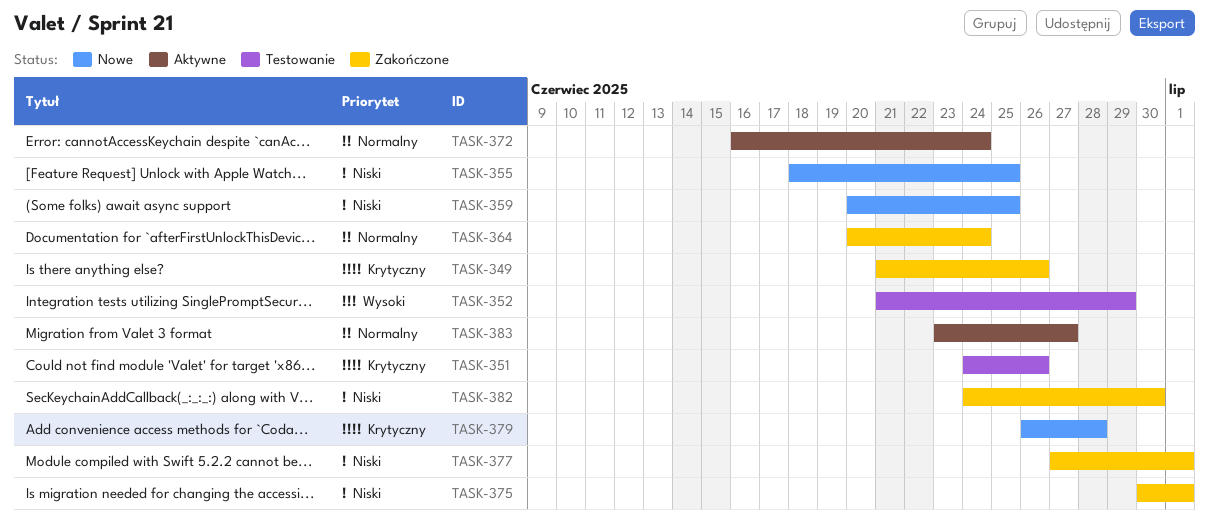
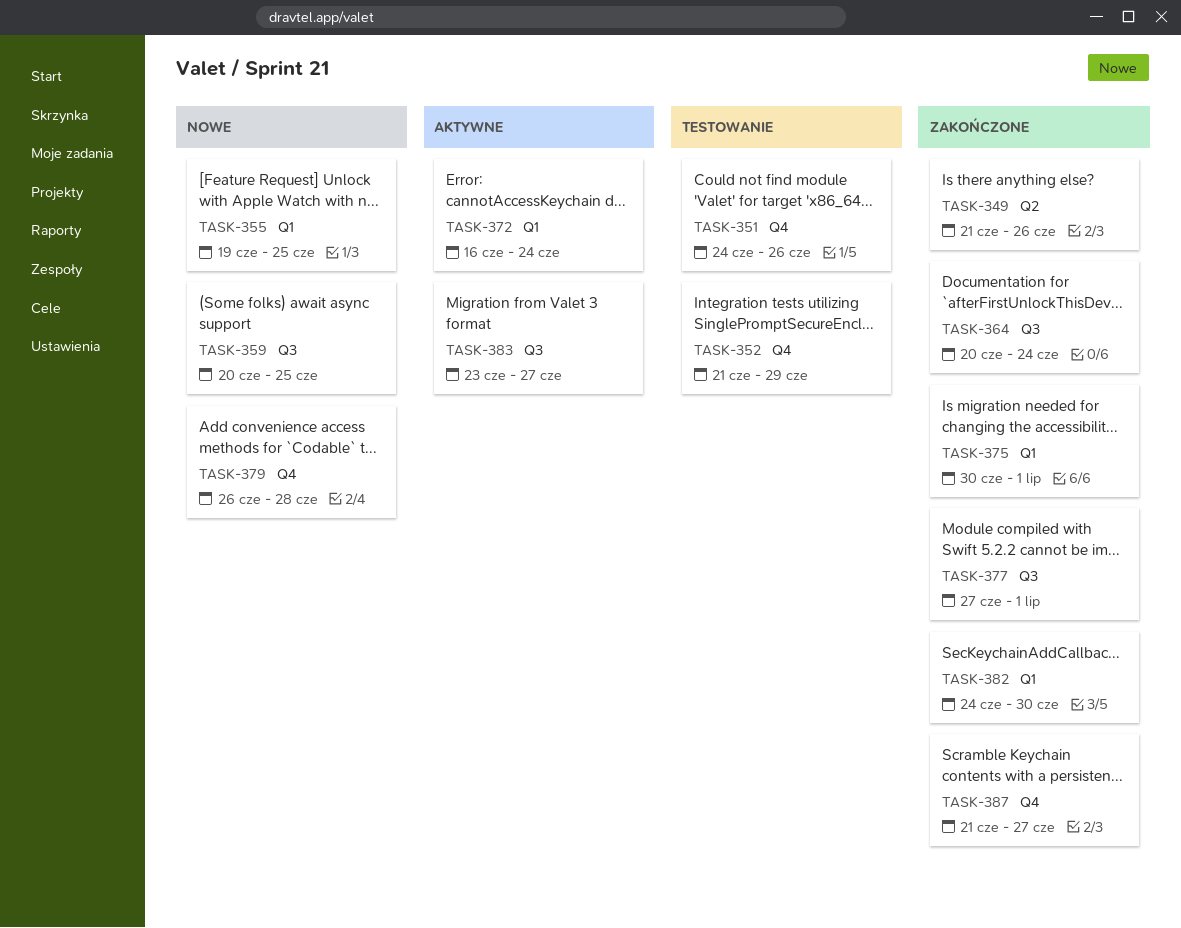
TASK-355, start: Jun 18 -> Jun 19
TASK-387: none -> present

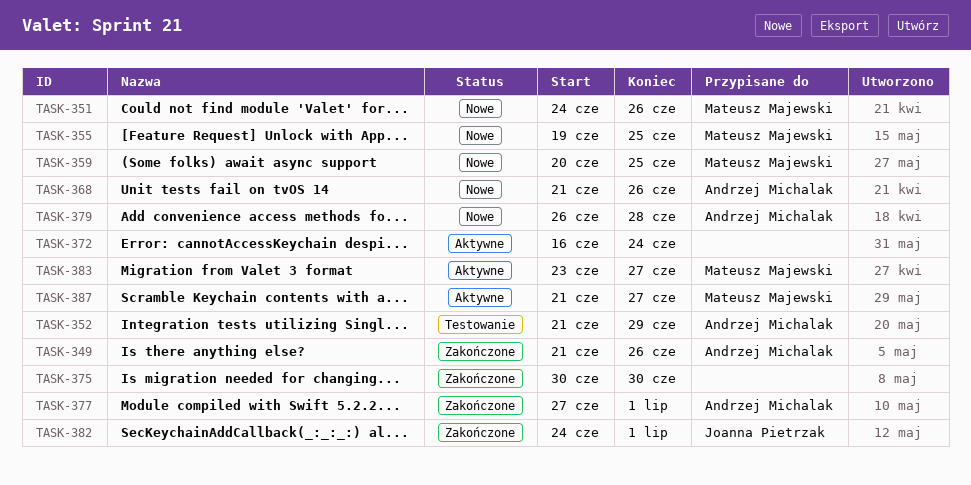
TASK-351, status: Testowanie -> Nowe
TASK-364: present -> none
TASK-368: none -> present
TASK-375, due: Jul 1 -> Jun 30
TASK-382, due: Jun 30 -> Jul 1
TASK-387, status: Zakończone -> Aktywne

